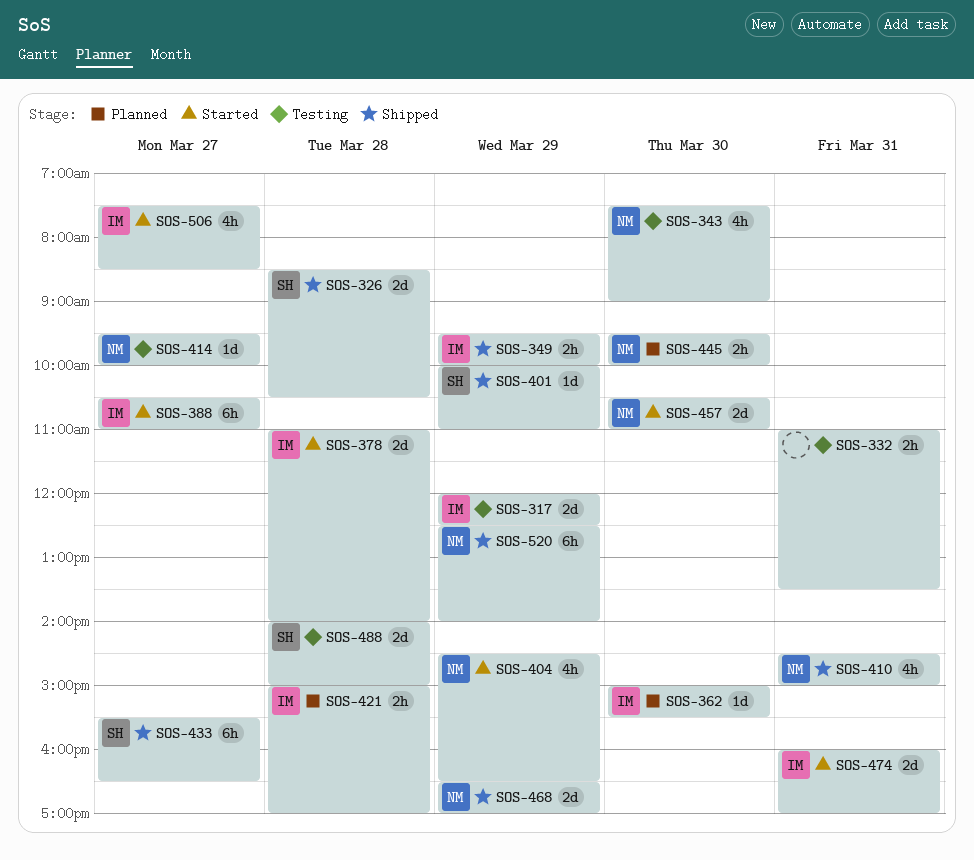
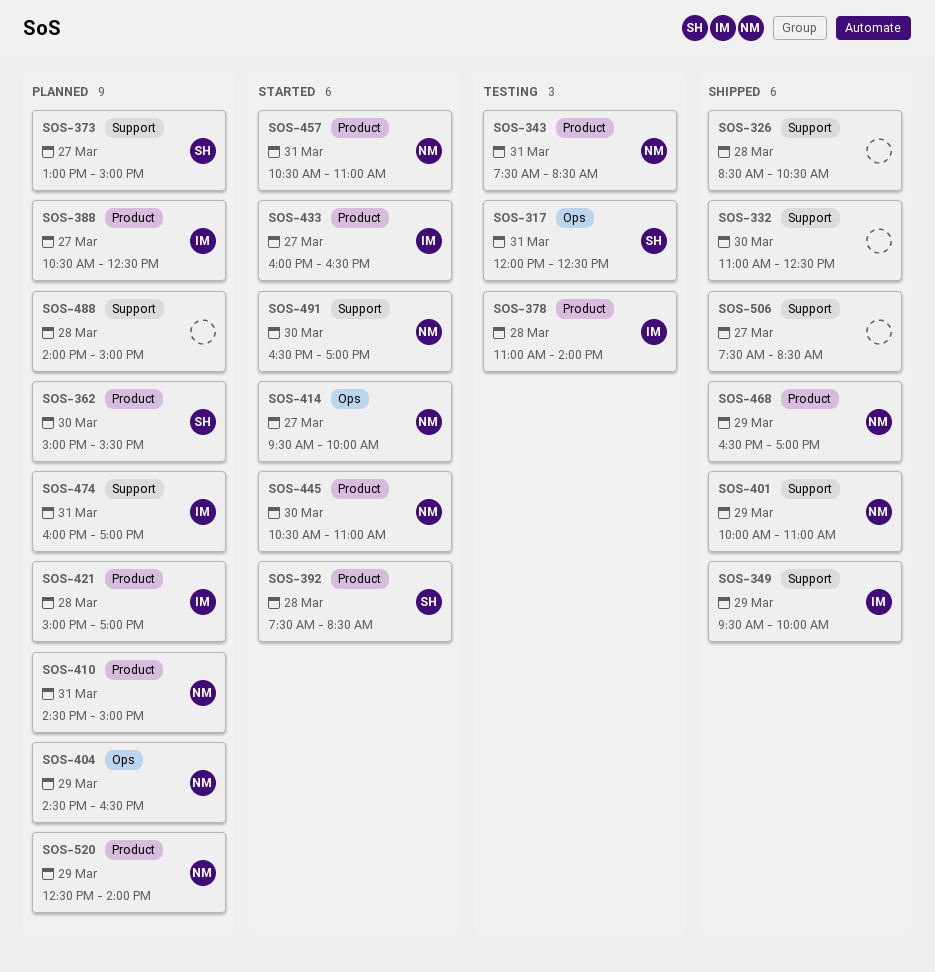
SOS-317, owner: IM -> SH
SOS-317, day: Mar 29 -> Mar 31
SOS-326, owner: SH -> none
SOS-332, status: Testing -> Shipped
SOS-332, day: Mar 31 -> Mar 30
SOS-332, ends: 13:30 -> 12:30
SOS-343, day: Mar 30 -> Mar 31
SOS-343, ends: 09:00 -> 08:30
SOS-362, owner: IM -> SH
SOS-373: none -> present
SOS-378, status: Started -> Testing
SOS-388, status: Started -> Planned
SOS-388, ends: 11:00 -> 12:30
SOS-392: none -> present
SOS-401, owner: SH -> NM
SOS-404, status: Started -> Planned
SOS-410, status: Shipped -> Planned
SOS-414, status: Testing -> Started
SOS-433, status: Shipped -> Started
SOS-433, owner: SH -> IM
SOS-433, begins: 15:30 -> 16:00
SOS-445, status: Planned -> Started
SOS-445, begins: 09:30 -> 10:30
SOS-445, ends: 10:00 -> 11:00
SOS-457, day: Mar 30 -> Mar 31
SOS-474, status: Started -> Planned
SOS-488, status: Testing -> Planned
SOS-488, owner: SH -> none
SOS-491: none -> present
SOS-506, status: Started -> Shipped
SOS-506, owner: IM -> none
SOS-520, status: Shipped -> Planned

